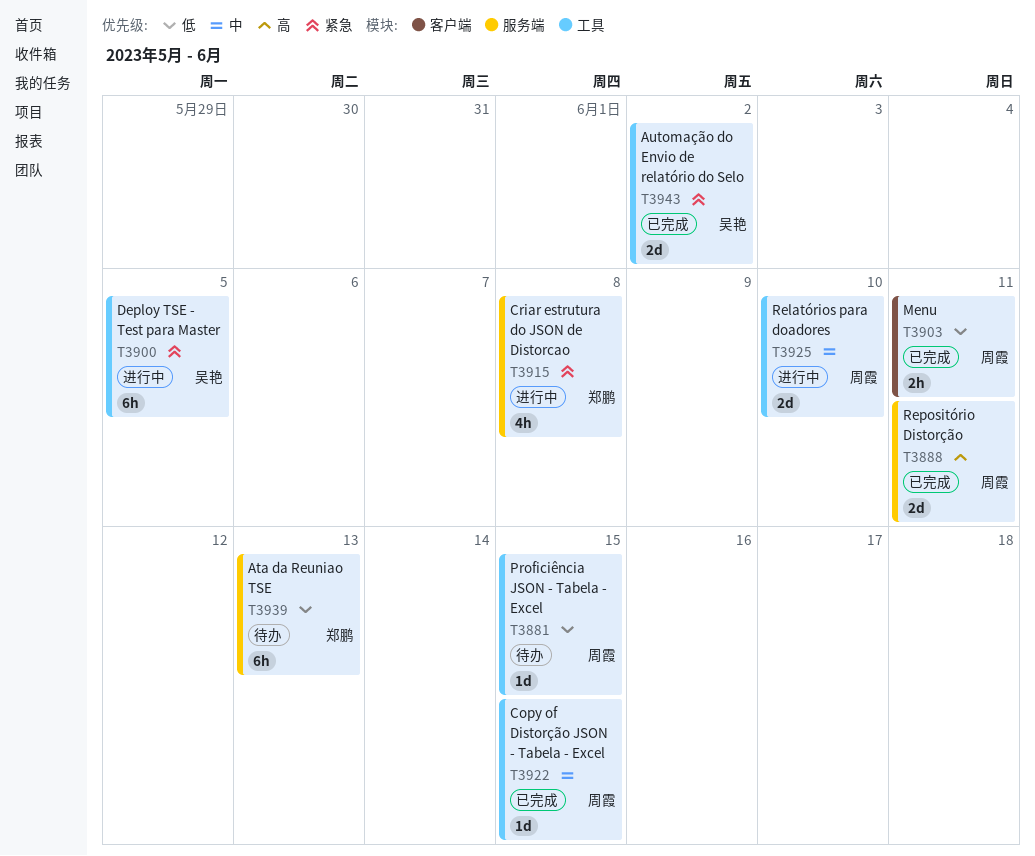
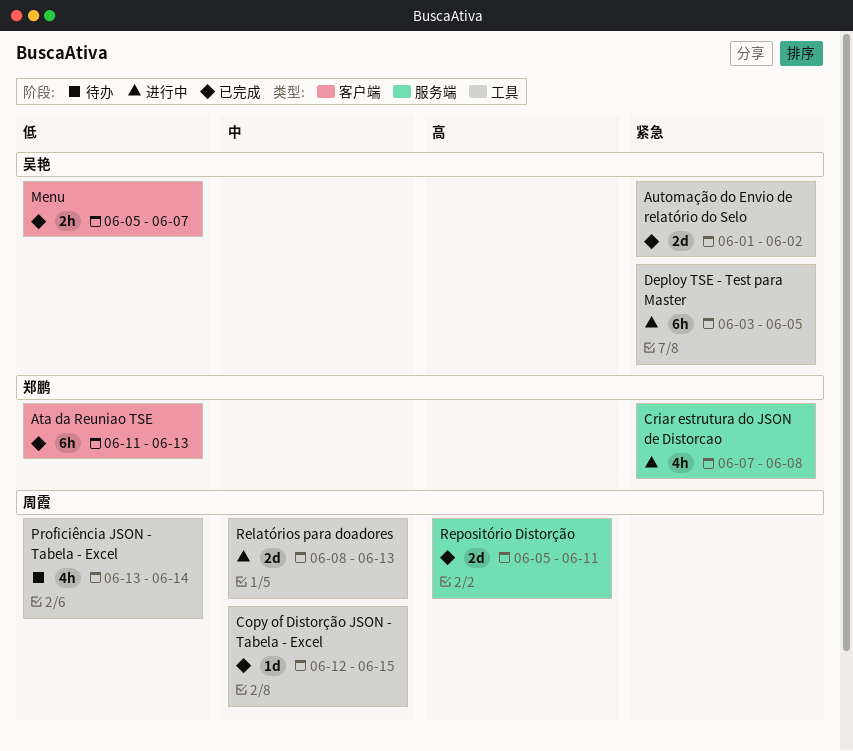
Ata da Reuniao TSE, status: 待办 -> 已完成
Ata da Reuniao TSE, label: 服务端 -> 客户端
Menu, owner: 周霞 -> 吴艳
Menu, due: Jun 11 -> Jun 7
Proficiência JSON - Tabela - Excel, estimate: 1d -> 4h
Proficiência JSON - Tabela - Excel, due: Jun 15 -> Jun 14
Relatórios para doadores, due: Jun 10 -> Jun 13

